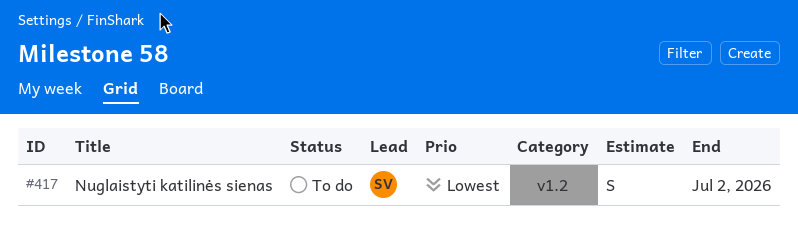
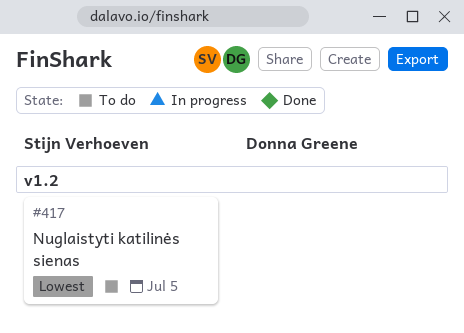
#417, due: Jul 2 -> Jul 5

